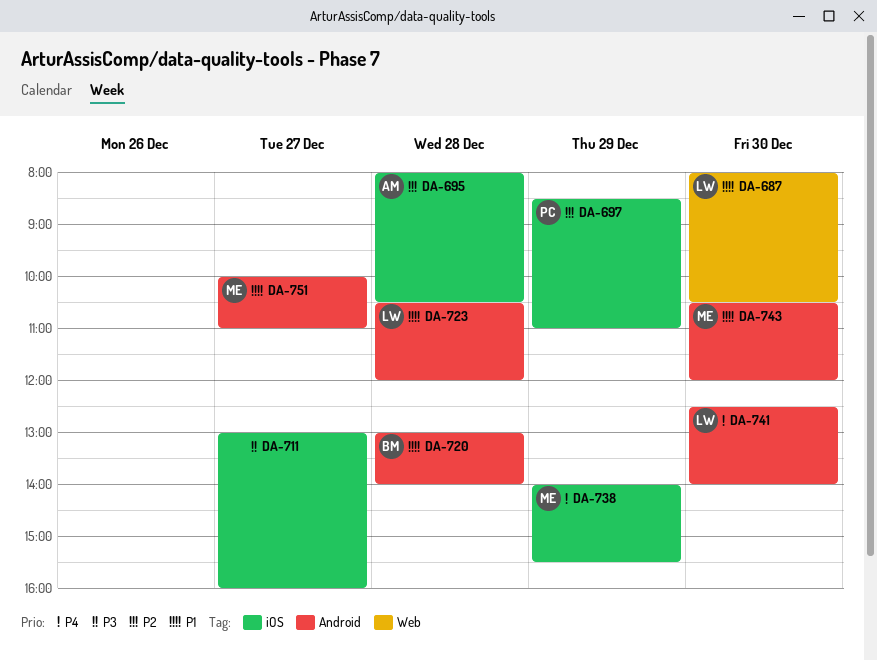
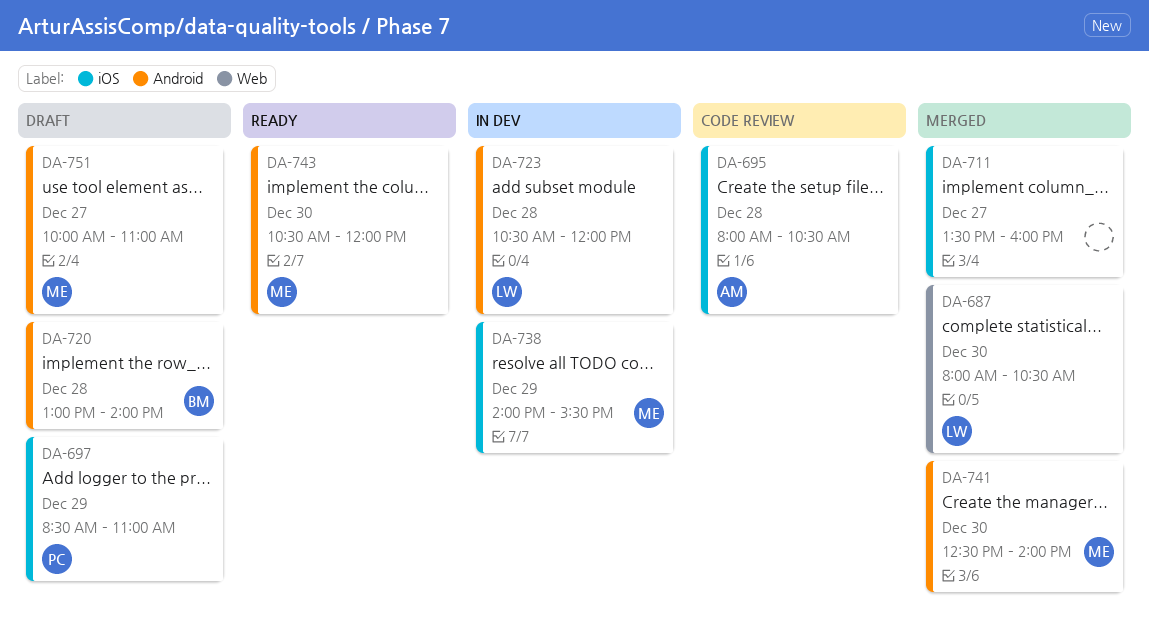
DA-711, begins: 13:00 -> 13:30
DA-741, owner: LW -> ME

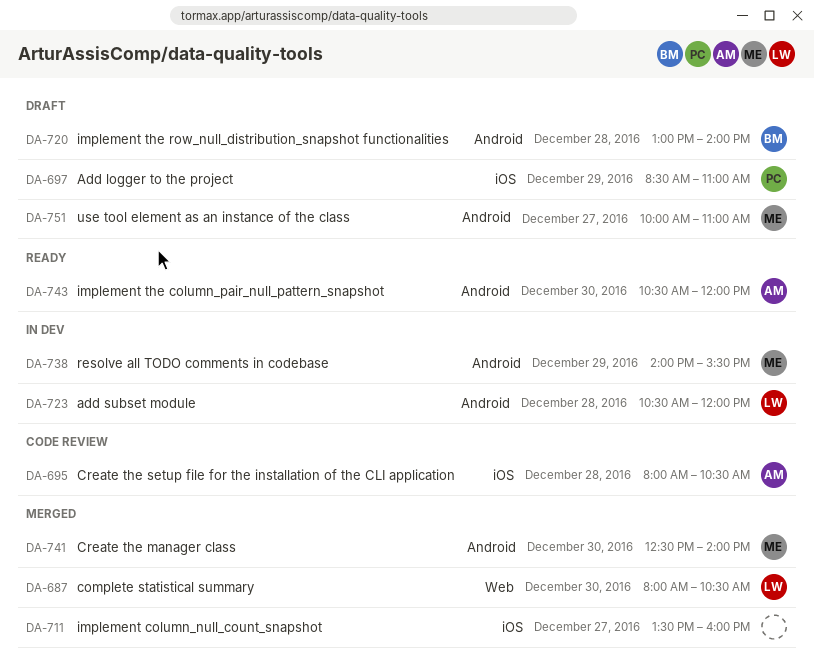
DA-738, label: iOS -> Android
DA-743, owner: ME -> AM

